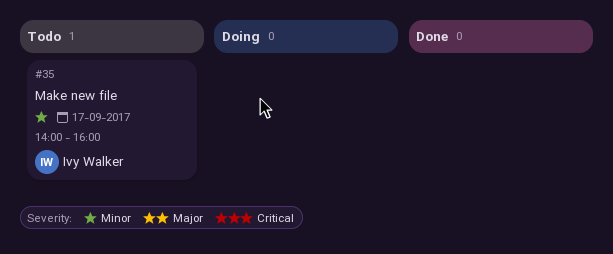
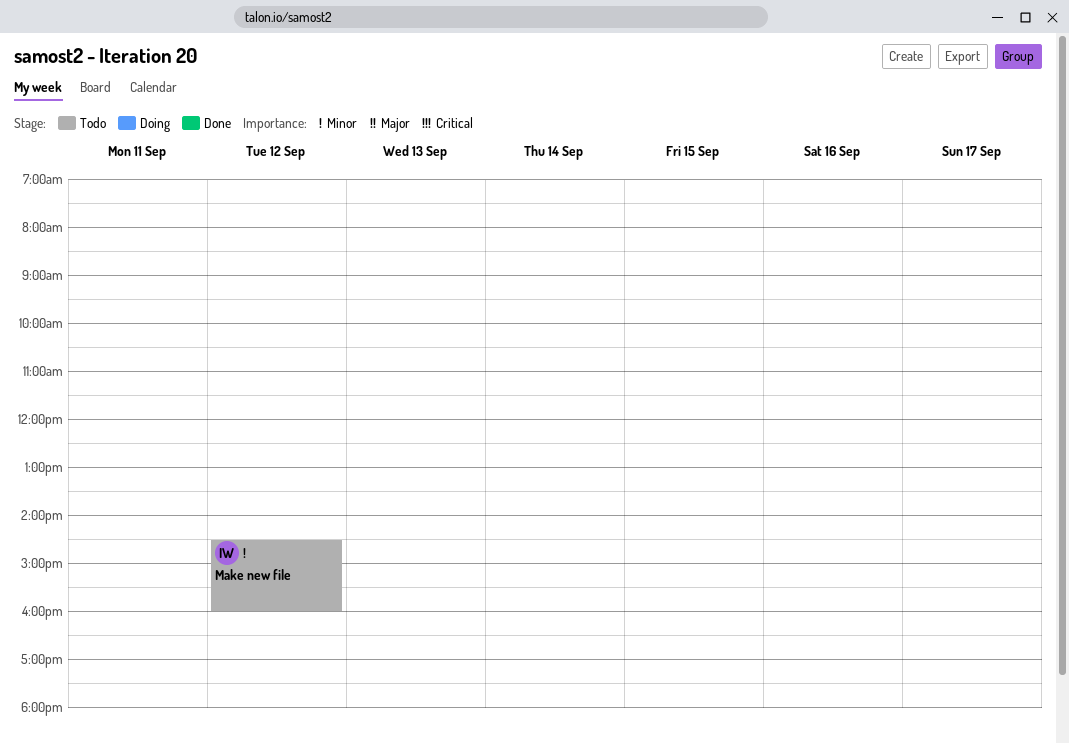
Make new file, day: Sep 17 -> Sep 12
Make new file, begins: 14:00 -> 14:30

